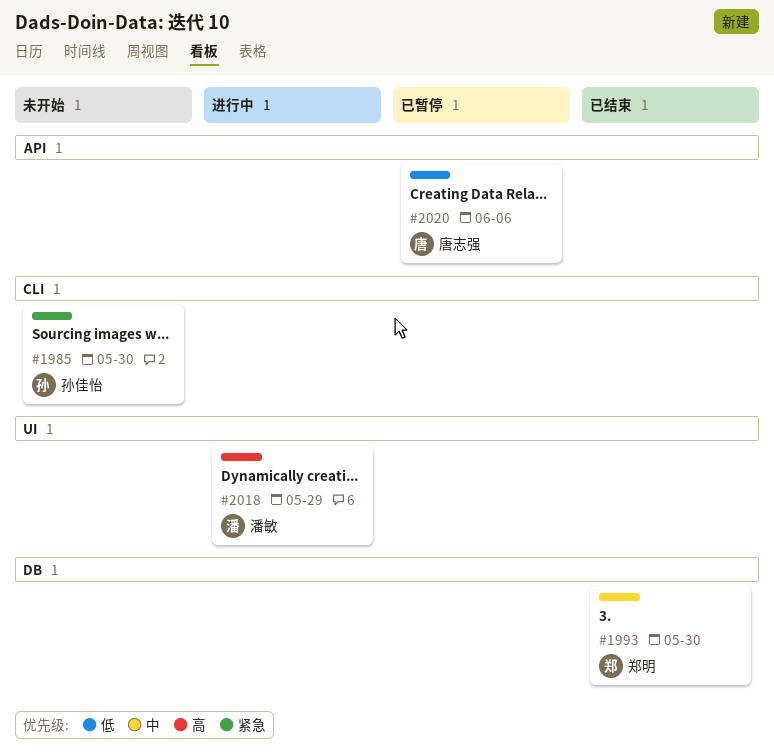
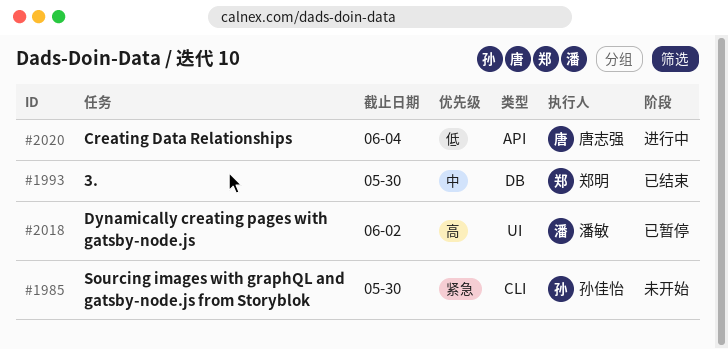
#2018, status: 进行中 -> 已暂停
#2018, due: May 29 -> Jun 2
#2020, status: 已暂停 -> 进行中
#2020, due: Jun 6 -> Jun 4

